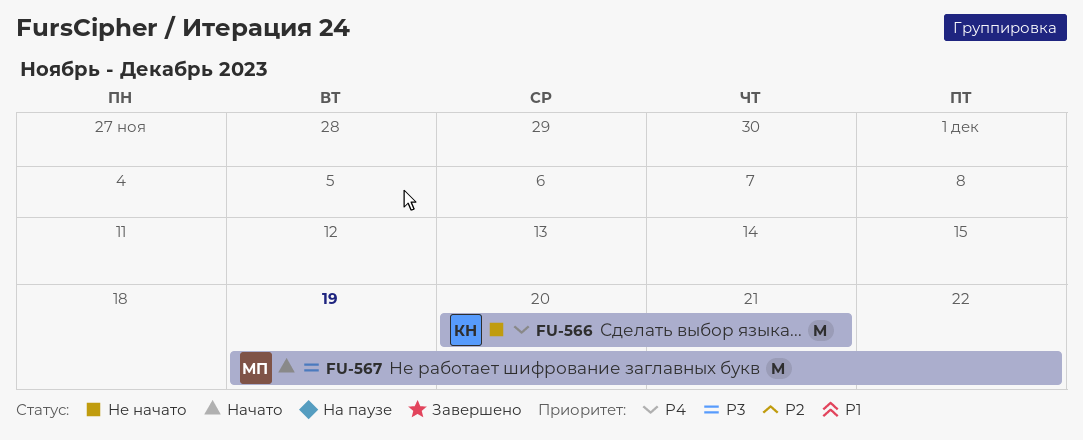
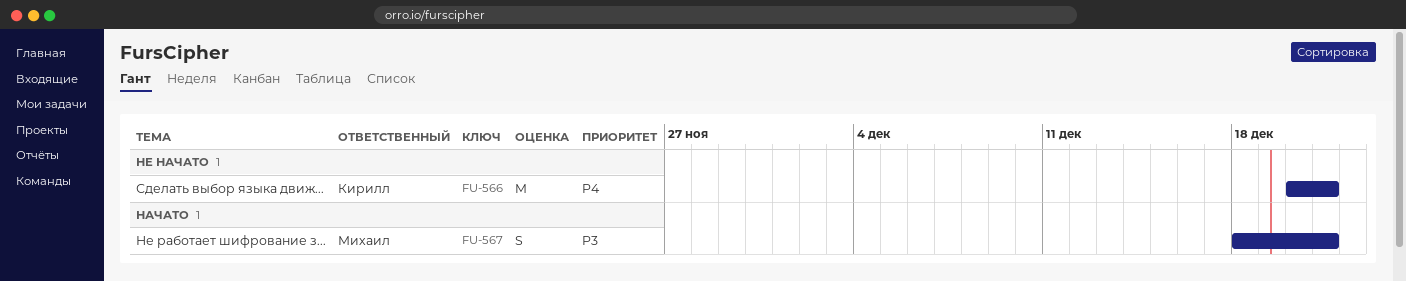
FU-567, estimate: M -> S
FU-567, start: Dec 19 -> Dec 18
FU-567, due: Dec 22 -> Dec 21

